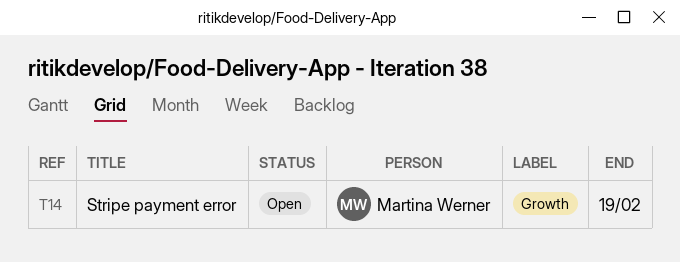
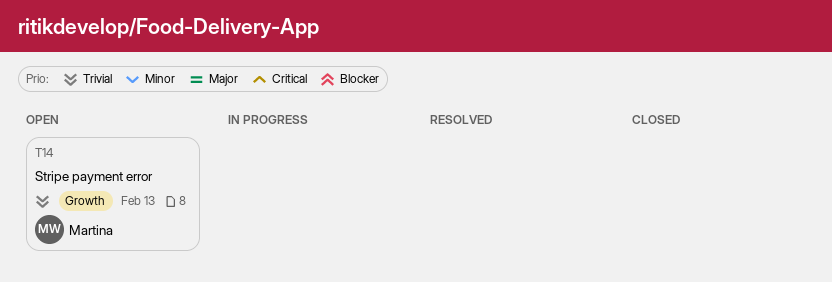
T14, due: Feb 19 -> Feb 13

